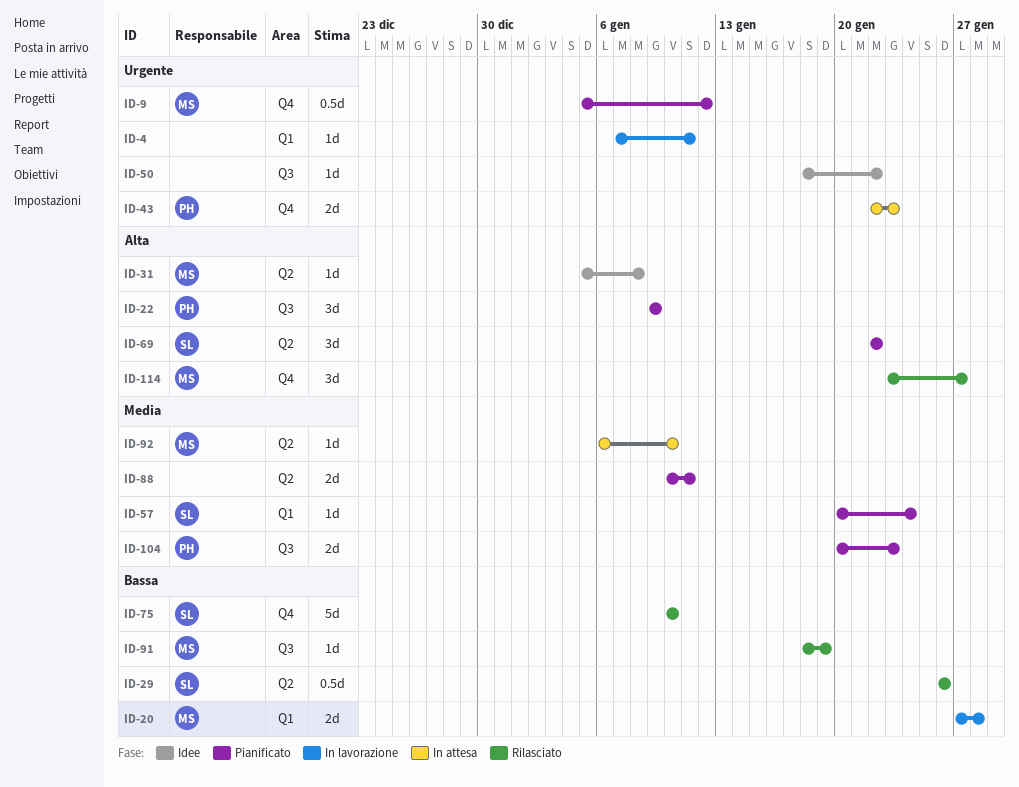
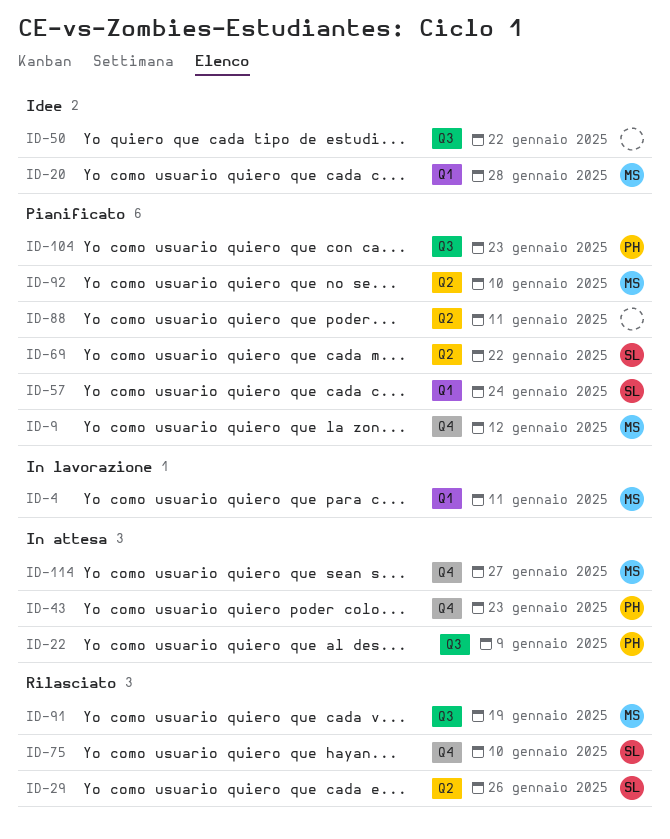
ID-4, owner: none -> MS
ID-20, status: In lavorazione -> Idee
ID-22, status: Pianificato -> In attesa
ID-31: present -> none
ID-92, status: In attesa -> Pianificato
ID-114, status: Rilasciato -> In attesa

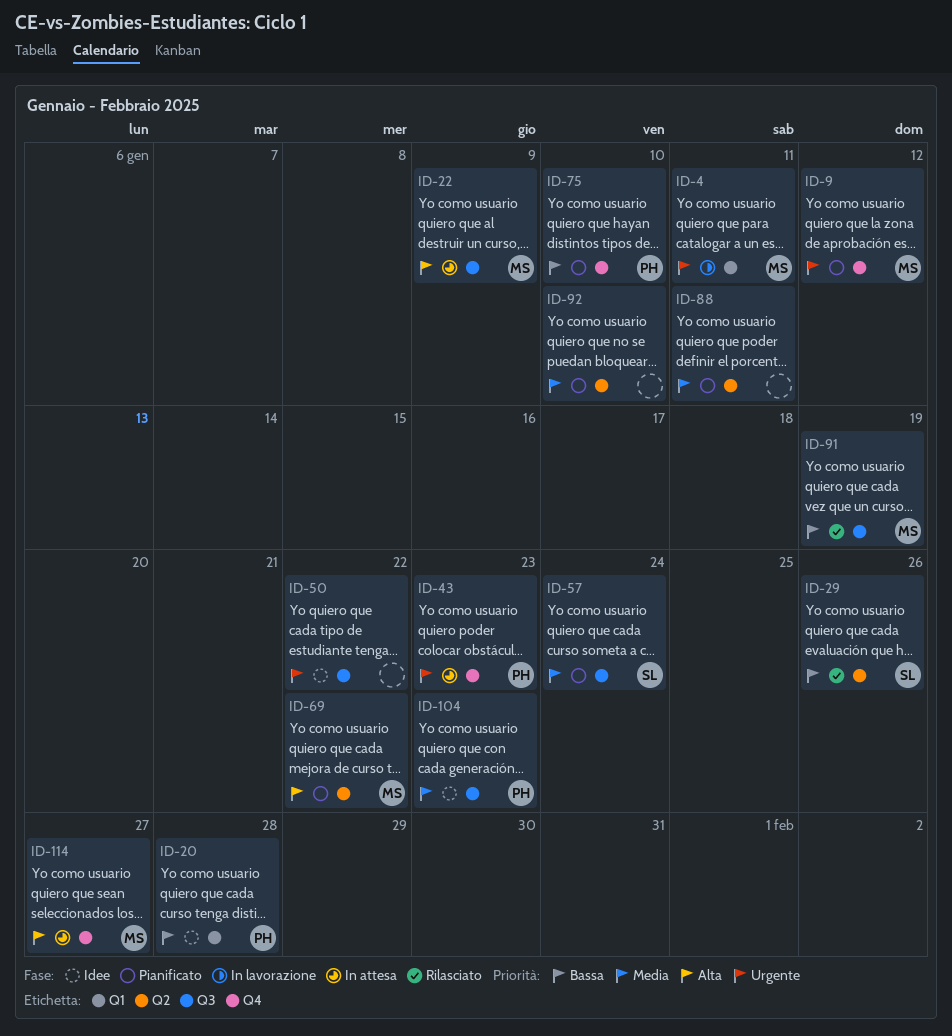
ID-20, owner: MS -> PH
ID-22, owner: PH -> MS
ID-57, label: Q1 -> Q3
ID-69, owner: SL -> MS
ID-75, status: Rilasciato -> Pianificato
ID-75, owner: SL -> PH
ID-92, owner: MS -> none
ID-104, status: Pianificato -> Idee

